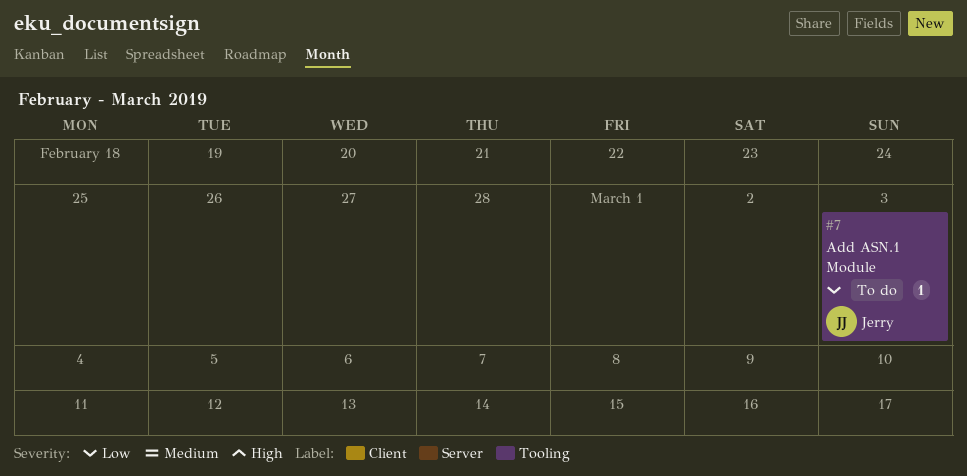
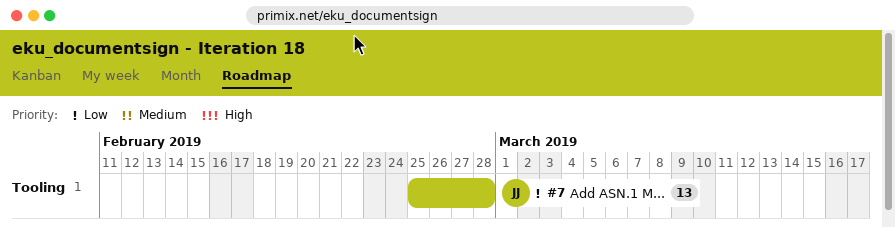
#7, estimate: 1 -> 13
#7, due: Mar 3 -> Feb 28

